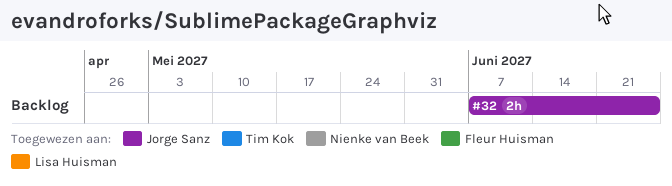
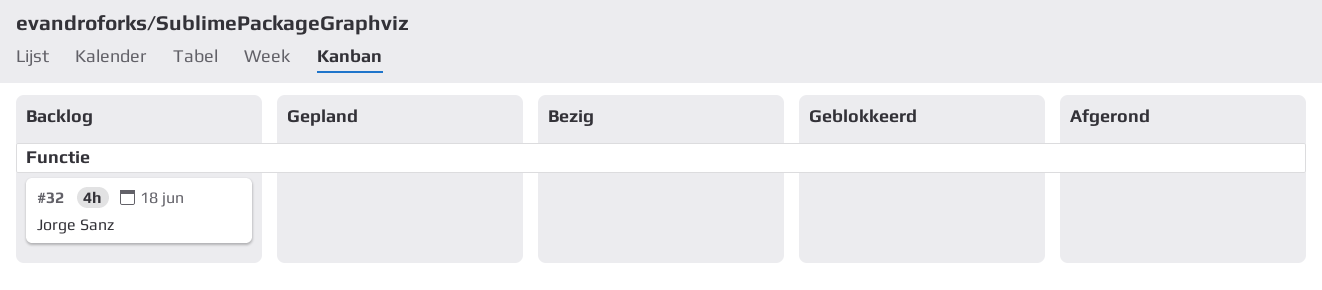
#32, estimate: 2h -> 4h
#32, due: Jun 25 -> Jun 18

